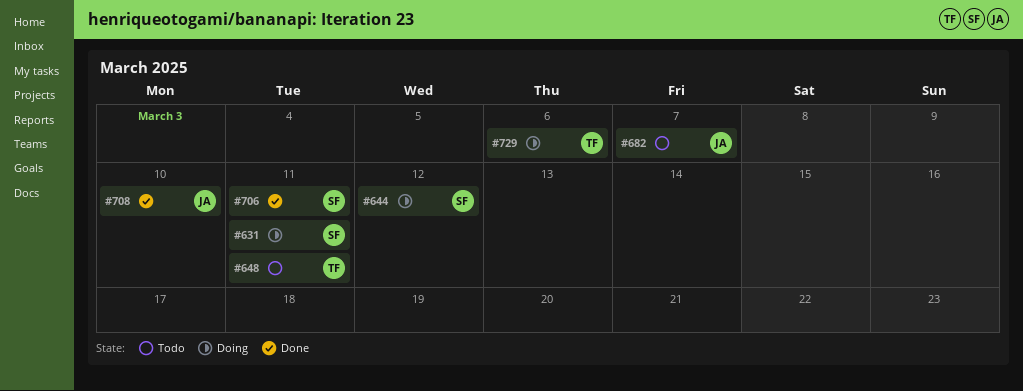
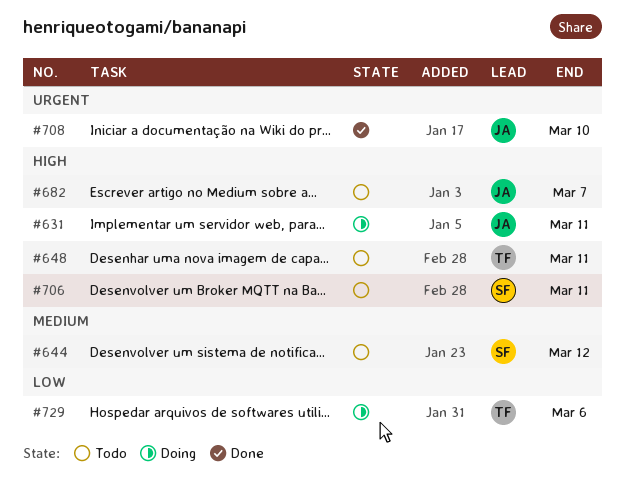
#631, owner: SF -> JA
#644, status: Doing -> Todo
#706, status: Done -> Todo

